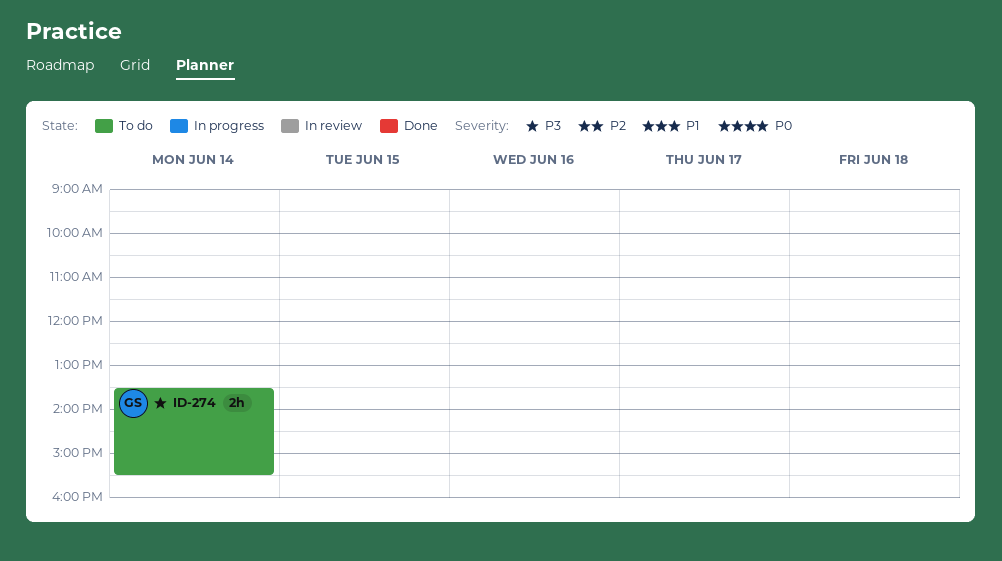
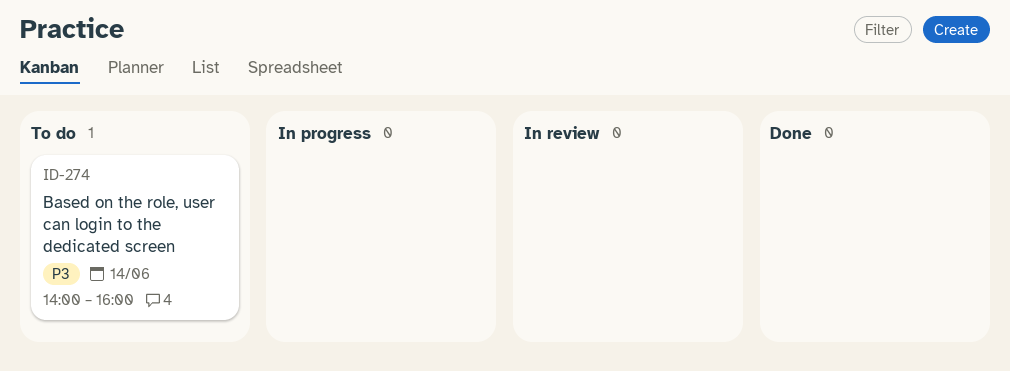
ID-274, begins: 13:30 -> 14:00
ID-274, ends: 15:30 -> 16:00

